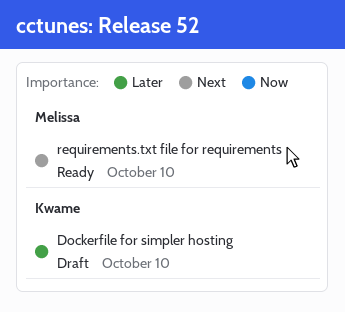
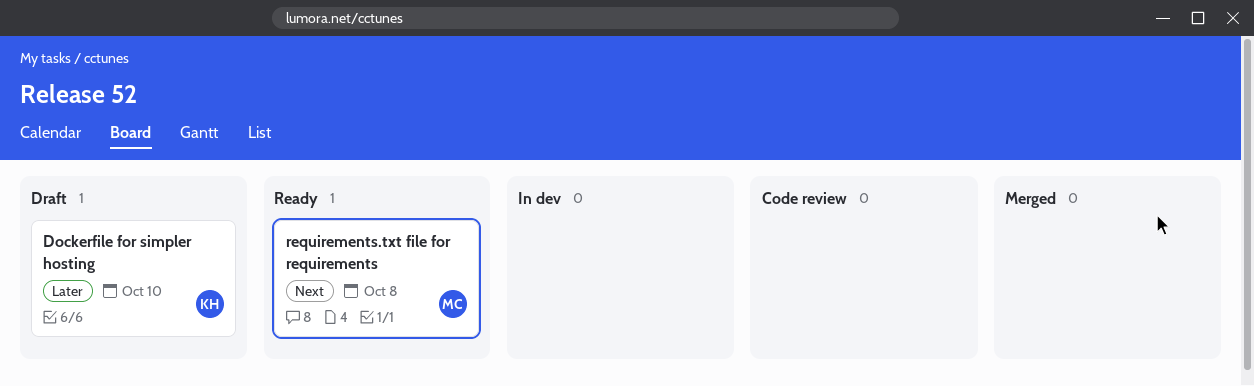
requirements.txt file for requirements, due: Oct 10 -> Oct 8

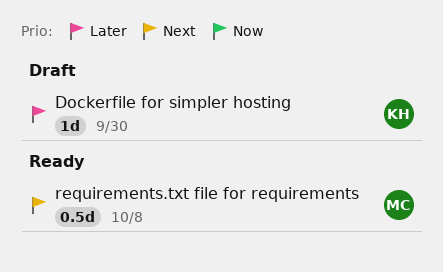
Dockerfile for simpler hosting, due: Oct 10 -> Sep 30

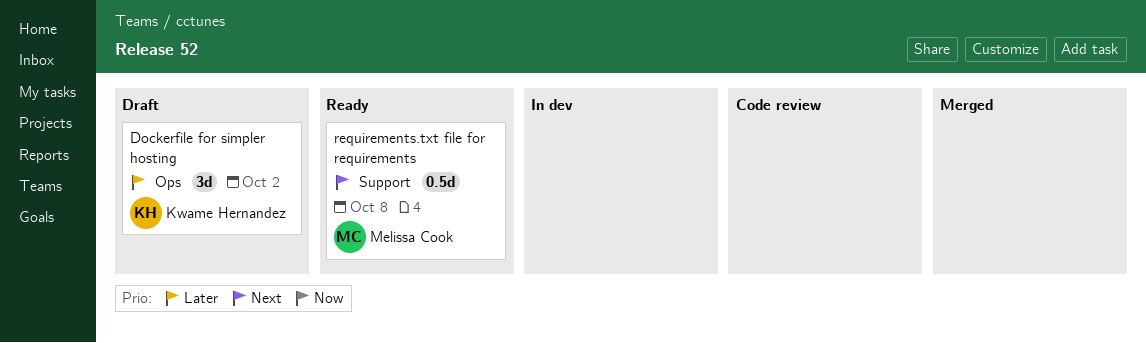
Dockerfile for simpler hosting, estimate: 1d -> 3d
Dockerfile for simpler hosting, due: Sep 30 -> Oct 2

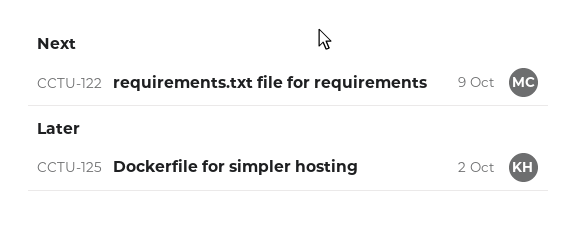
requirements.txt file for requirements, due: Oct 8 -> Oct 9

